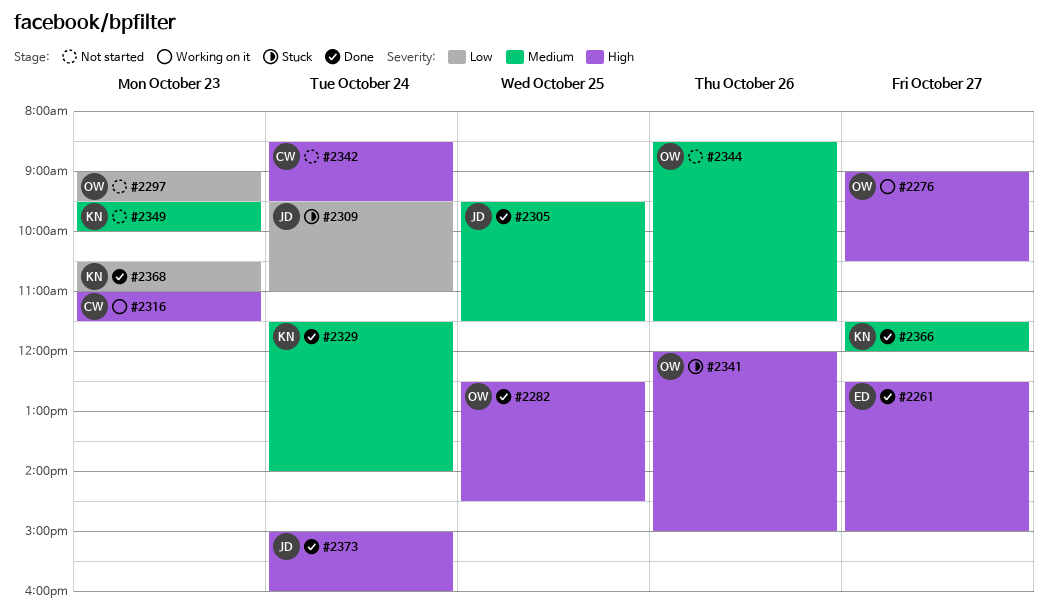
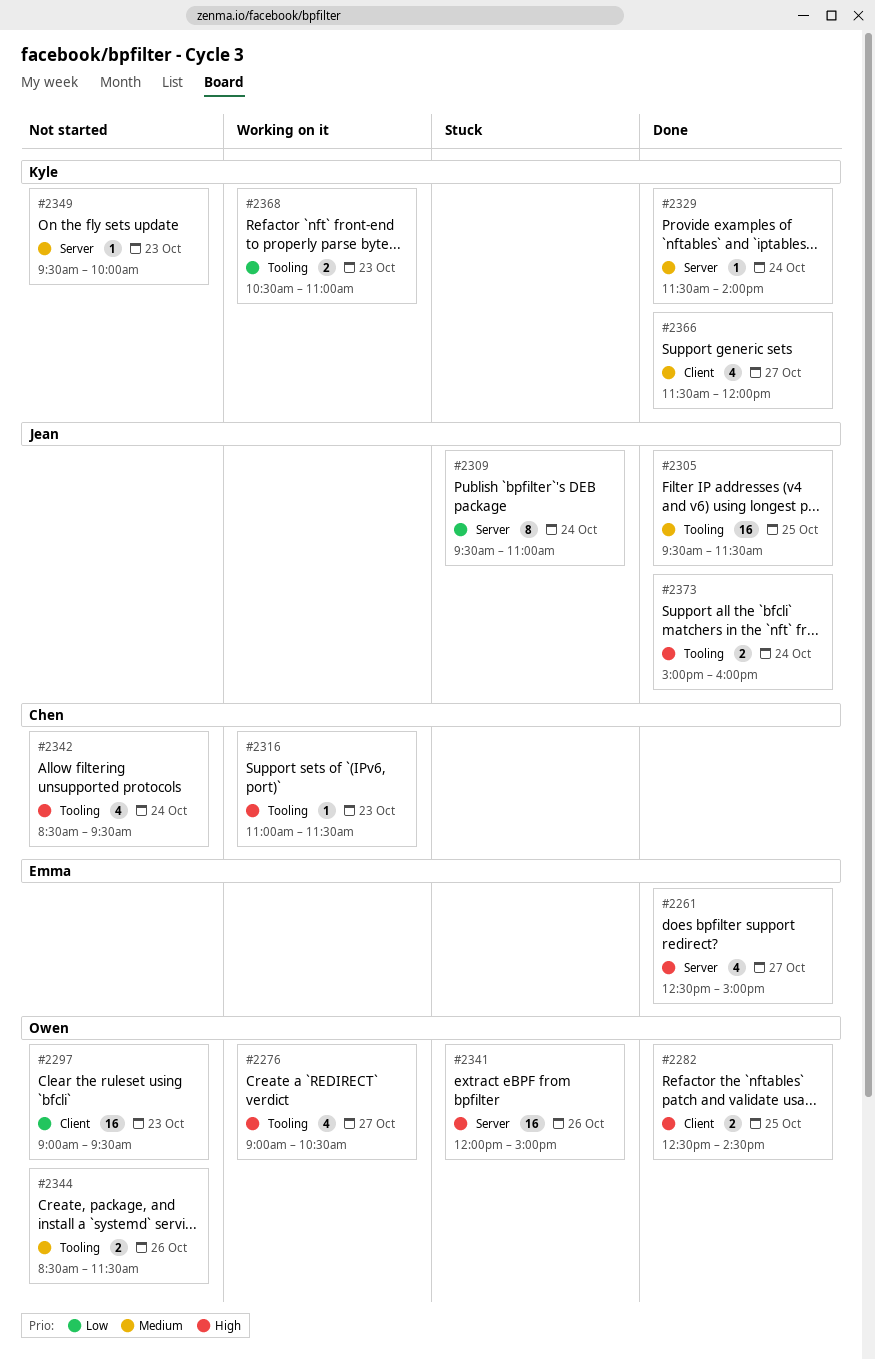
#2368, status: Done -> Working on it

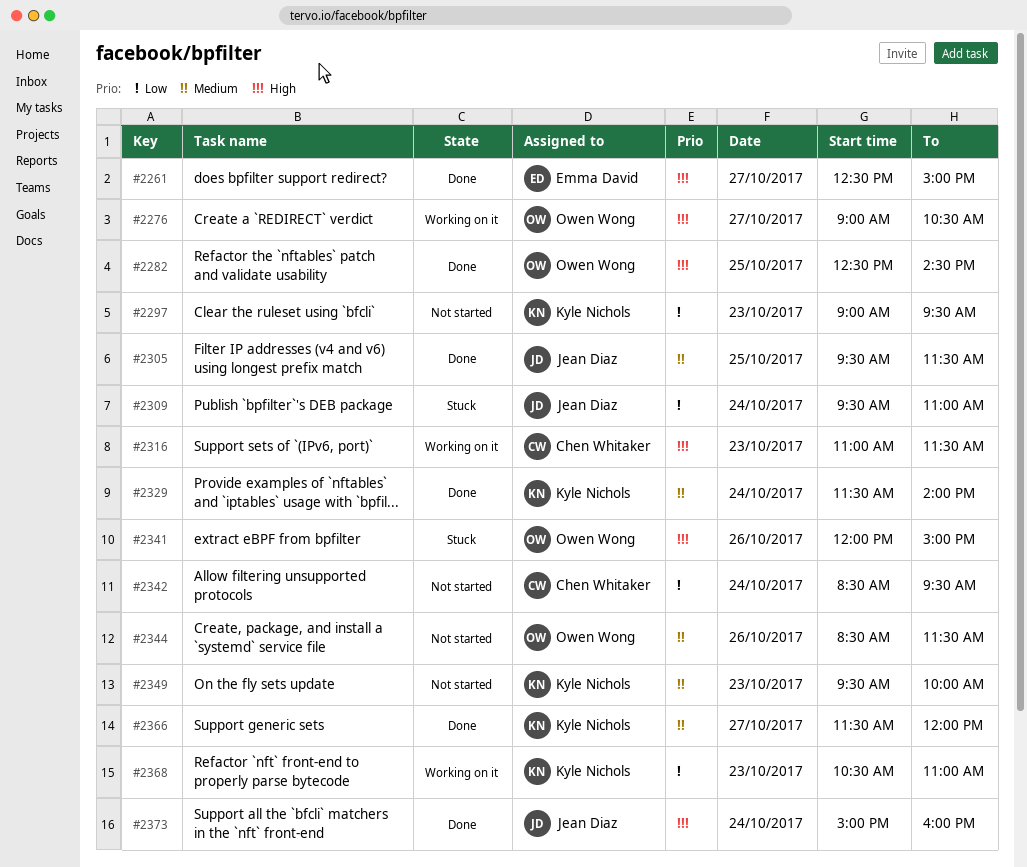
#2297, owner: Owen Wong -> Kyle Nichols
#2342, priority: High -> Low

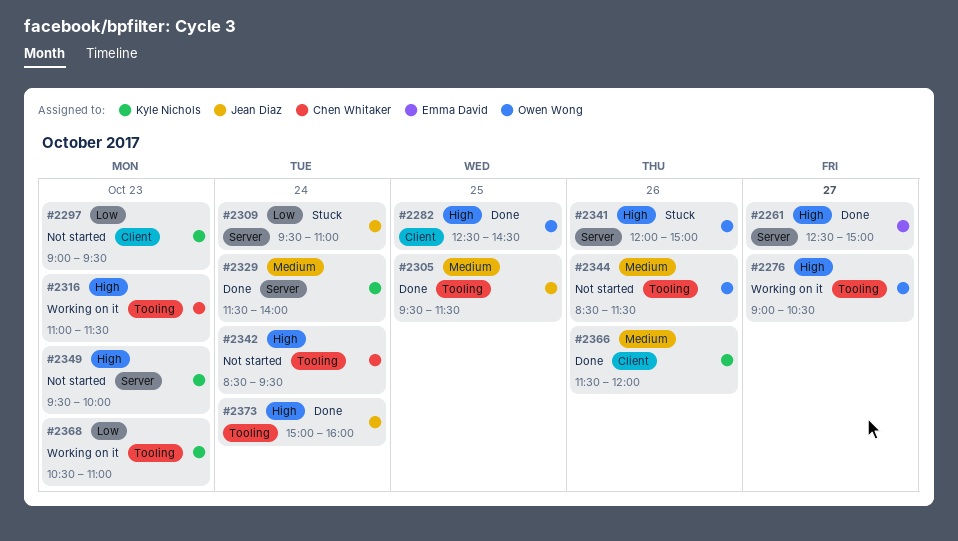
#2342, priority: Low -> High
#2349, priority: Medium -> High
#2366, day: Oct 27 -> Oct 26

